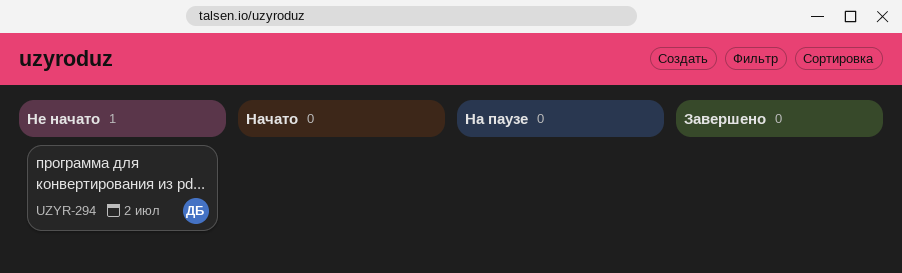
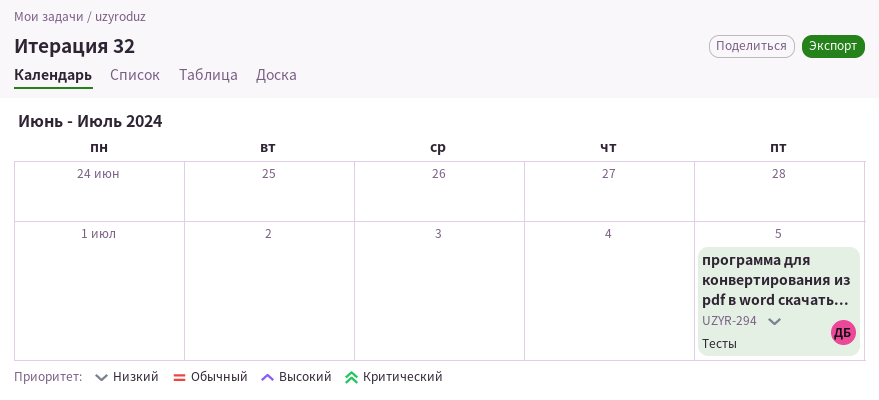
UZYR-294, due: Jul 2 -> Jul 5

